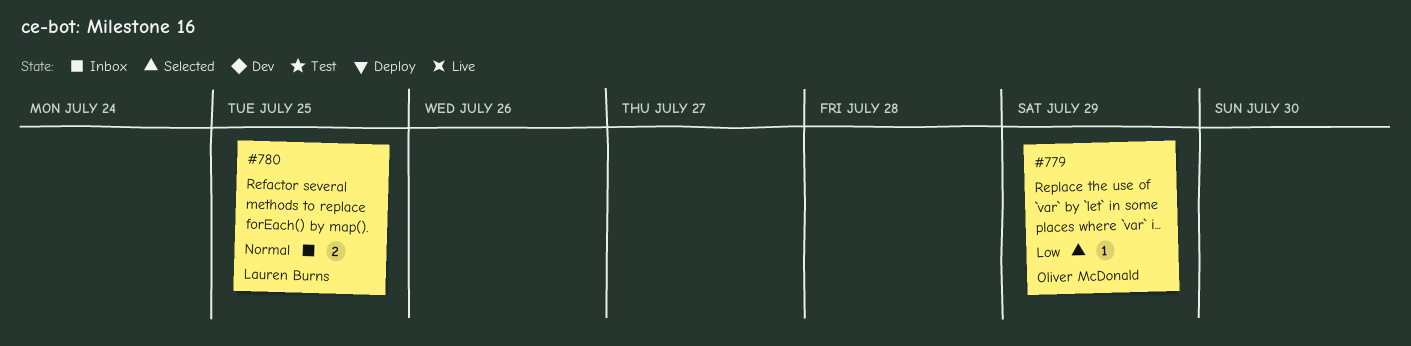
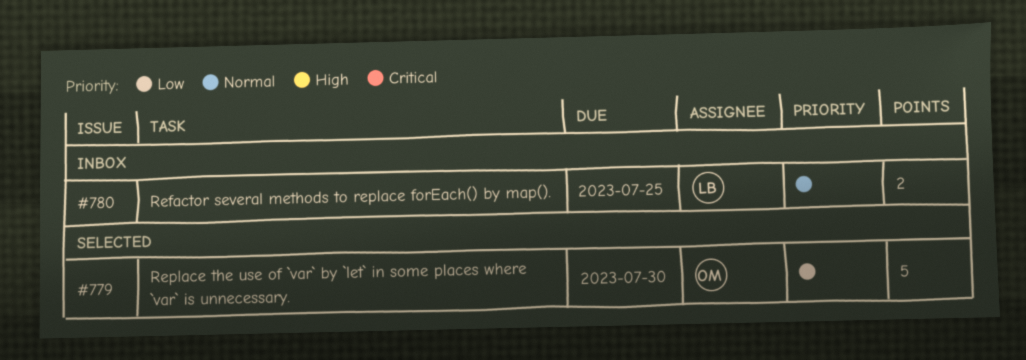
#779, estimate: 1 -> 5
#779, due: Jul 29 -> Jul 30

